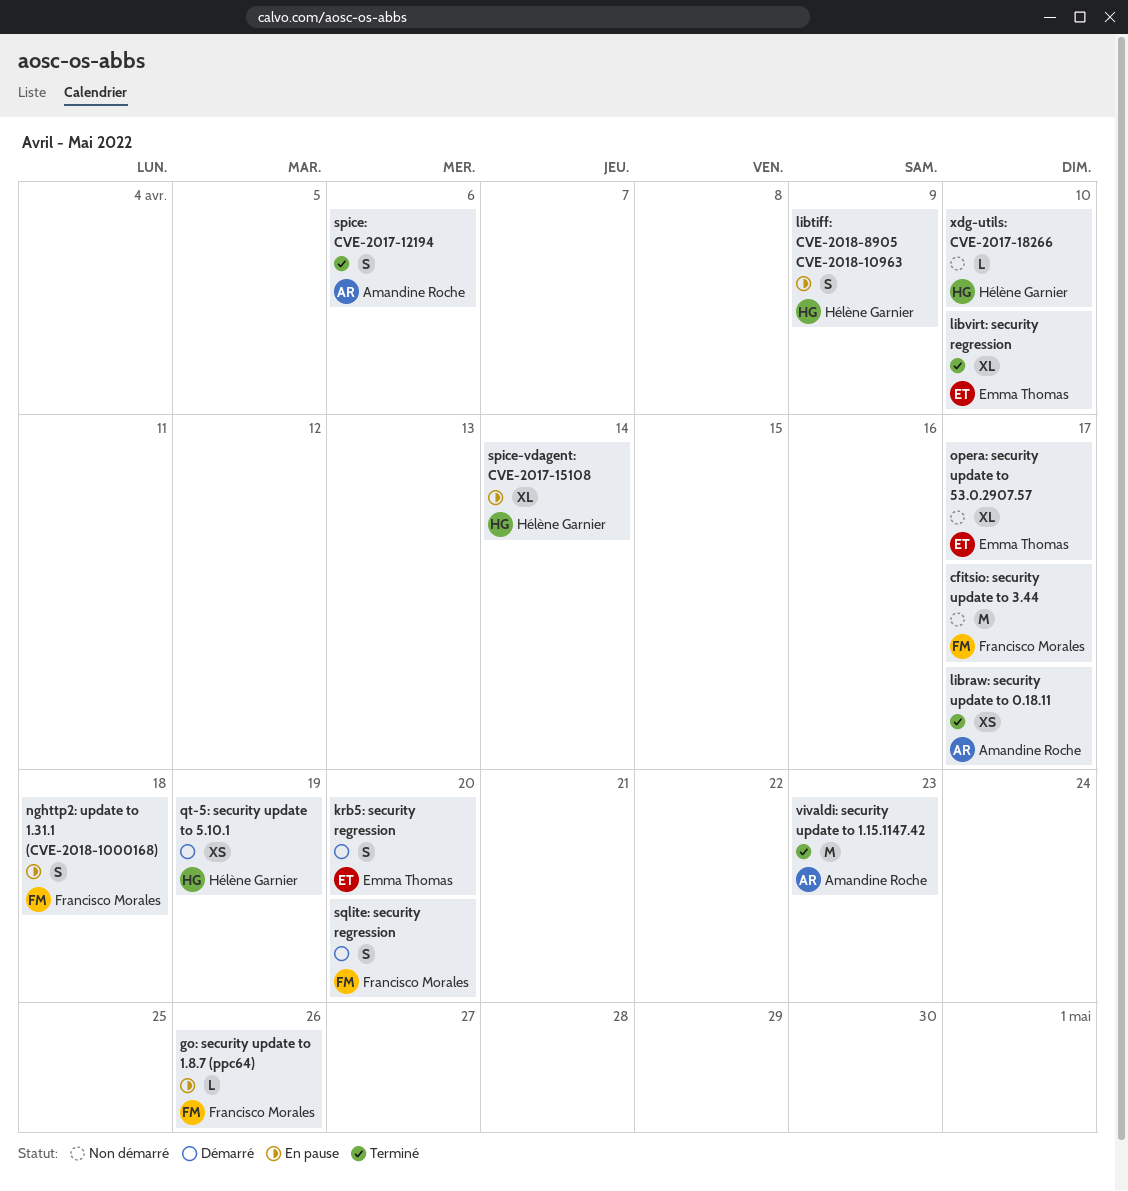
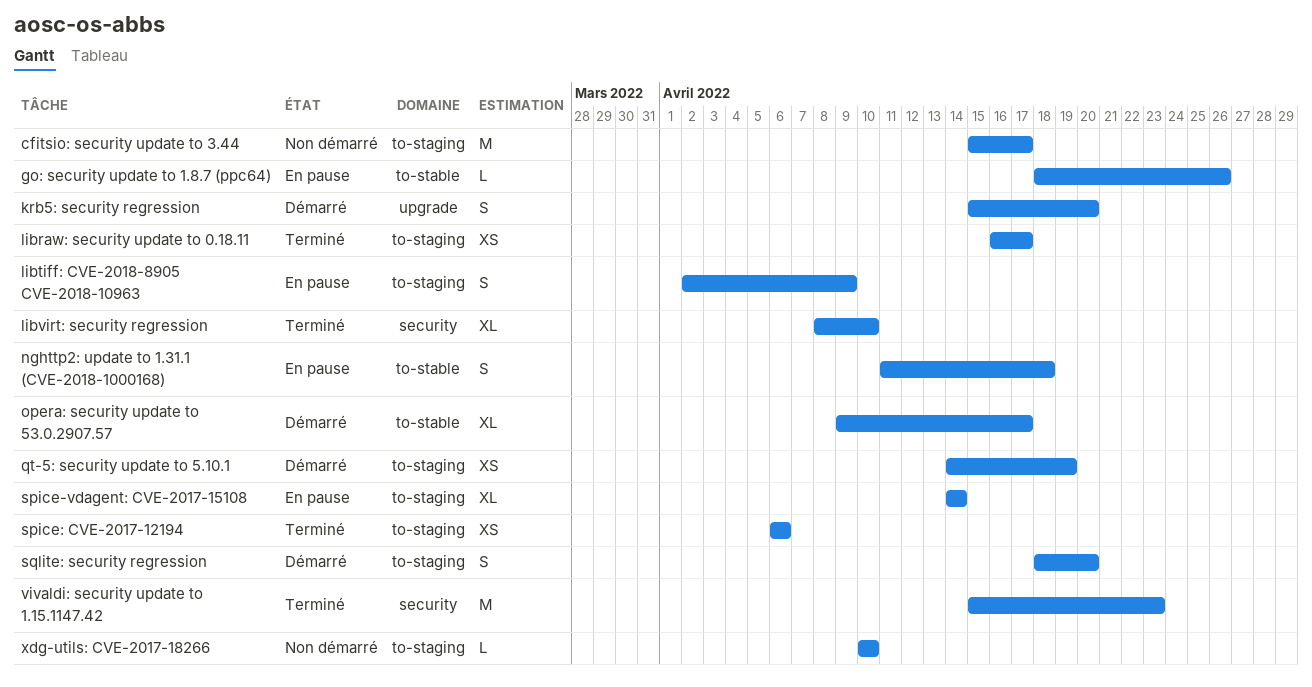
opera: security update to 53.0.2907.57, status: Non démarré -> Démarré
spice: CVE-2017-12194, estimate: S -> XS

